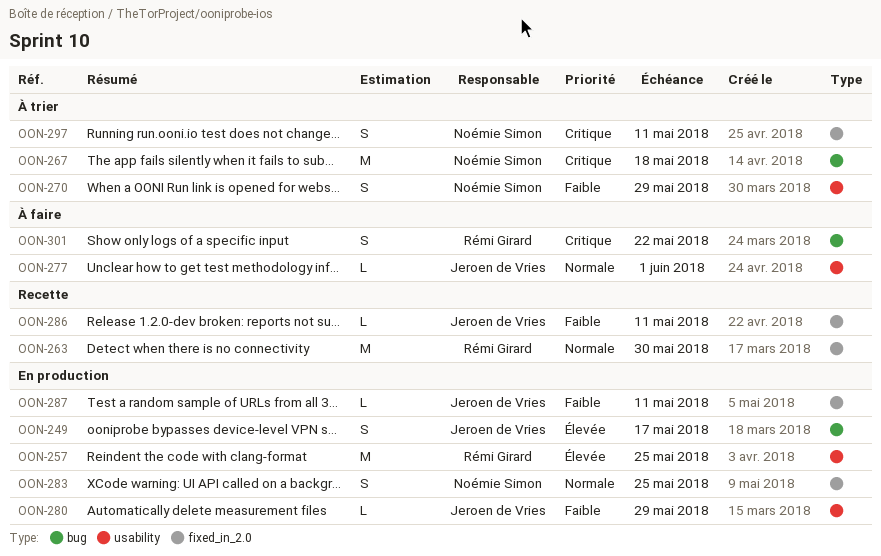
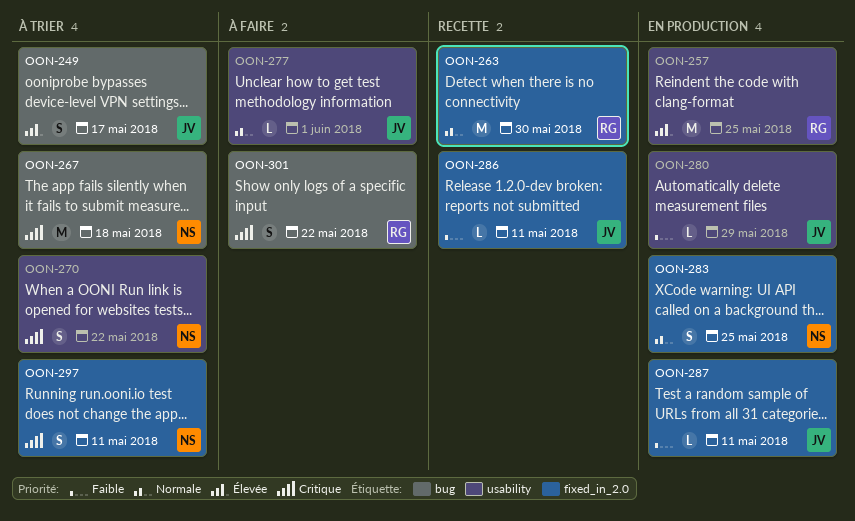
OON-249, status: En production -> À trier
OON-270, priority: Faible -> Critique
OON-270, due: May 29 -> May 22

